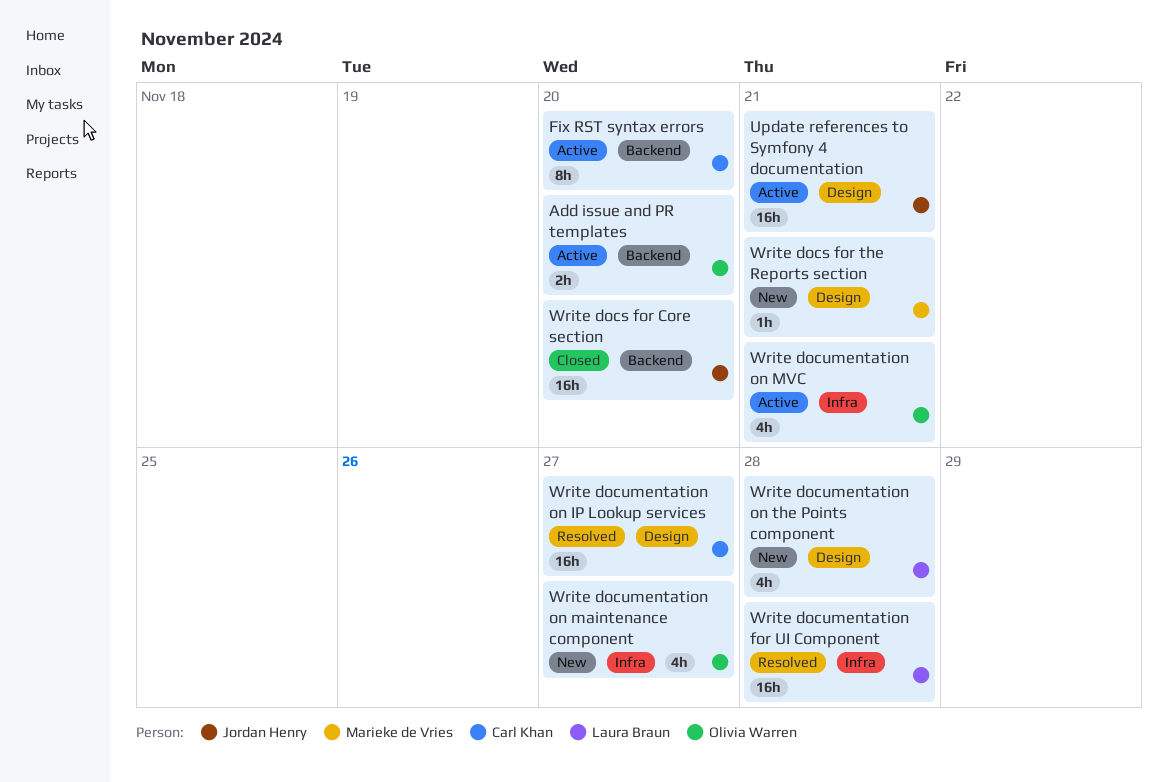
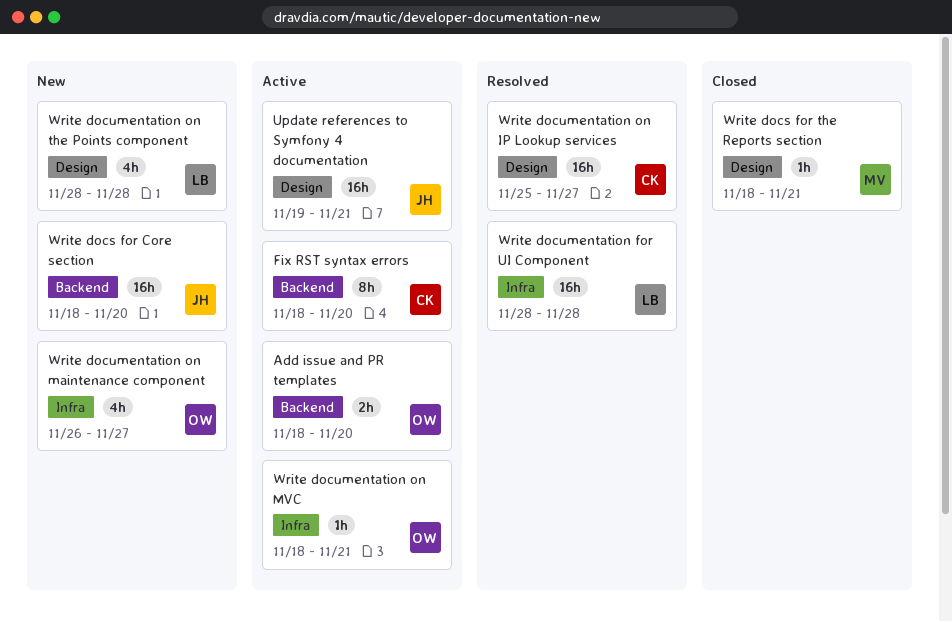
Write docs for Core section, status: Closed -> New
Write docs for the Reports section, status: New -> Closed
Write documentation on MVC, estimate: 4h -> 1h

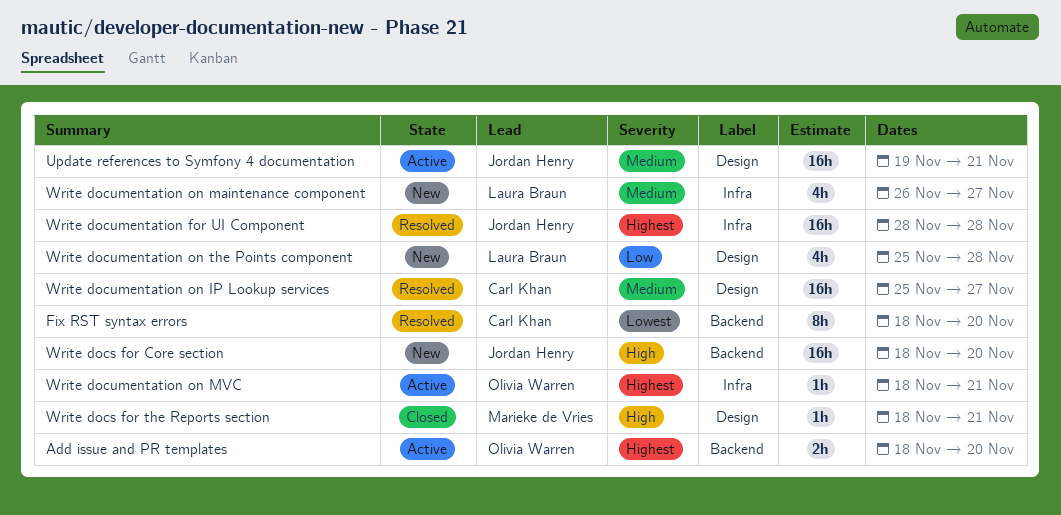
Fix RST syntax errors, status: Active -> Resolved
Write documentation for UI Component, owner: Laura Braun -> Jordan Henry
Write documentation on maintenance component, owner: Olivia Warren -> Laura Braun
Write documentation on the Points component, start: Nov 28 -> Nov 25

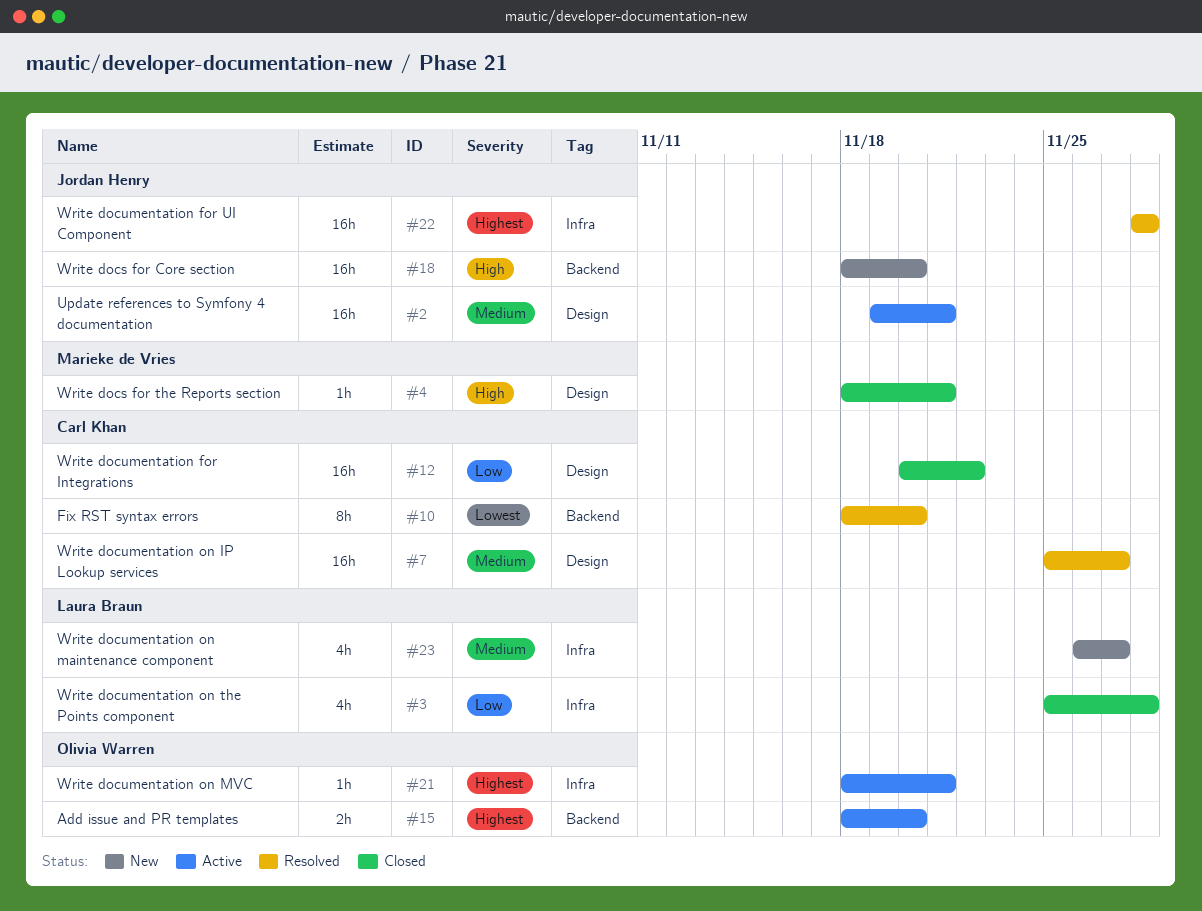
Write documentation for Integrations: none -> present
Write documentation on the Points component, status: New -> Closed
Write documentation on the Points component, label: Design -> Infra

